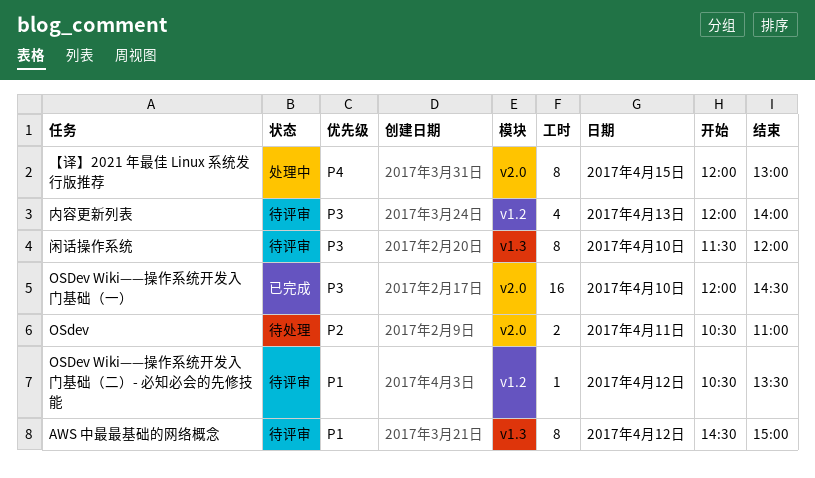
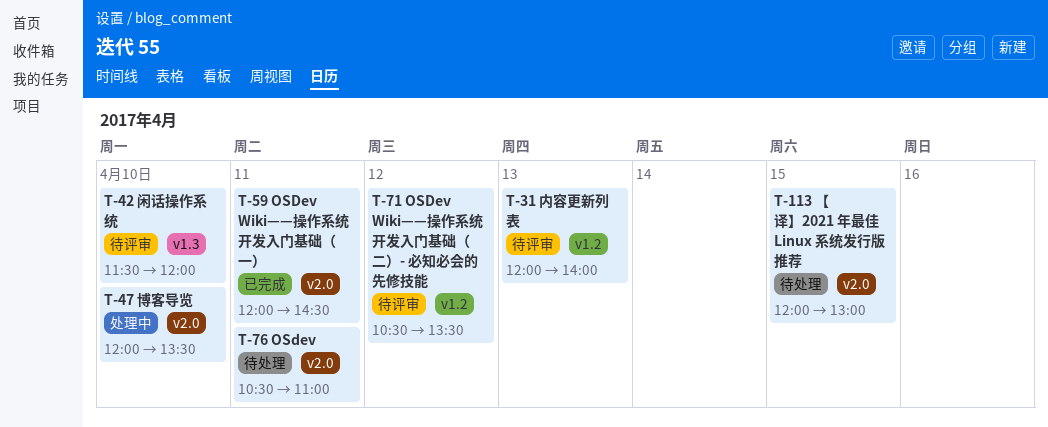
AWS 中最最基础的网络概念: present -> none
OSDev Wiki——操作系统开发入门基础（一）, day: Apr 10 -> Apr 11
【译】2021 年最佳 Linux 系统发行版推荐, status: 处理中 -> 待处理
博客导览: none -> present

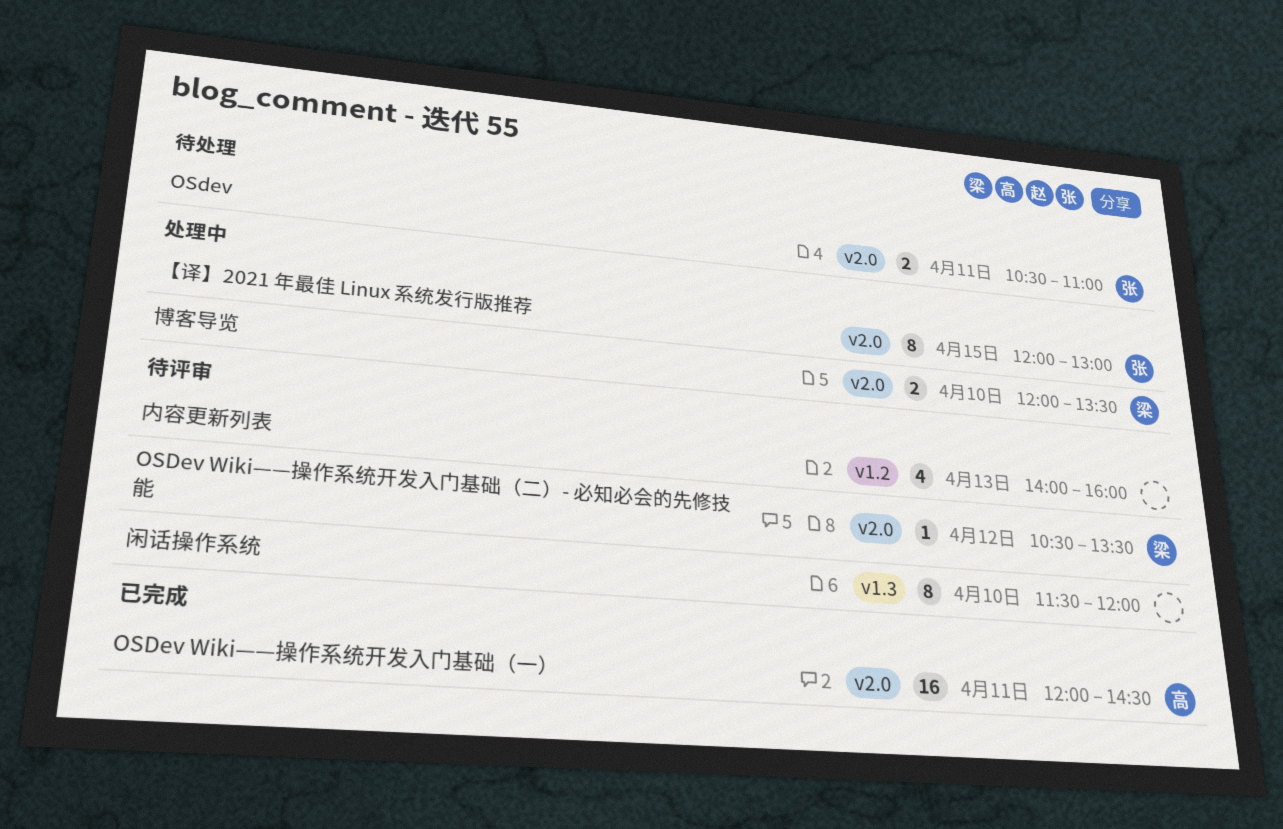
OSDev Wiki——操作系统开发入门基础（二）- 必知必会的先修技能, label: v1.2 -> v2.0
【译】2021 年最佳 Linux 系统发行版推荐, status: 待处理 -> 处理中
内容更新列表, begins: 12:00 -> 14:00
内容更新列表, ends: 14:00 -> 16:00

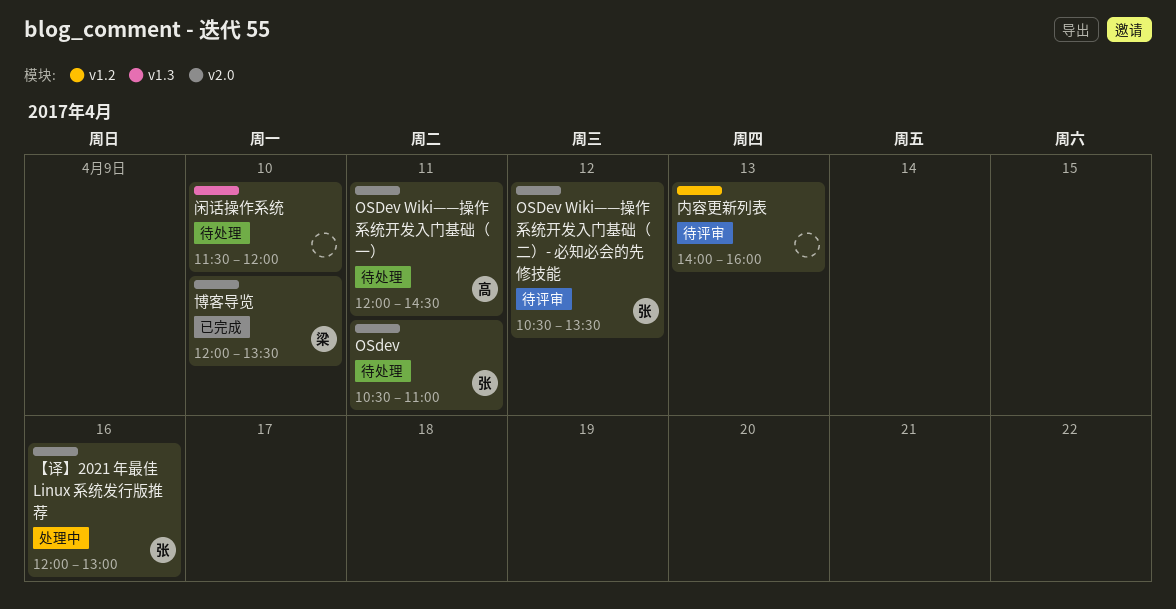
OSDev Wiki——操作系统开发入门基础（一）, status: 已完成 -> 待处理
OSDev Wiki——操作系统开发入门基础（二）- 必知必会的先修技能, owner: 梁 -> 张
【译】2021 年最佳 Linux 系统发行版推荐, day: Apr 15 -> Apr 16
博客导览, status: 处理中 -> 已完成
闲话操作系统, status: 待评审 -> 待处理

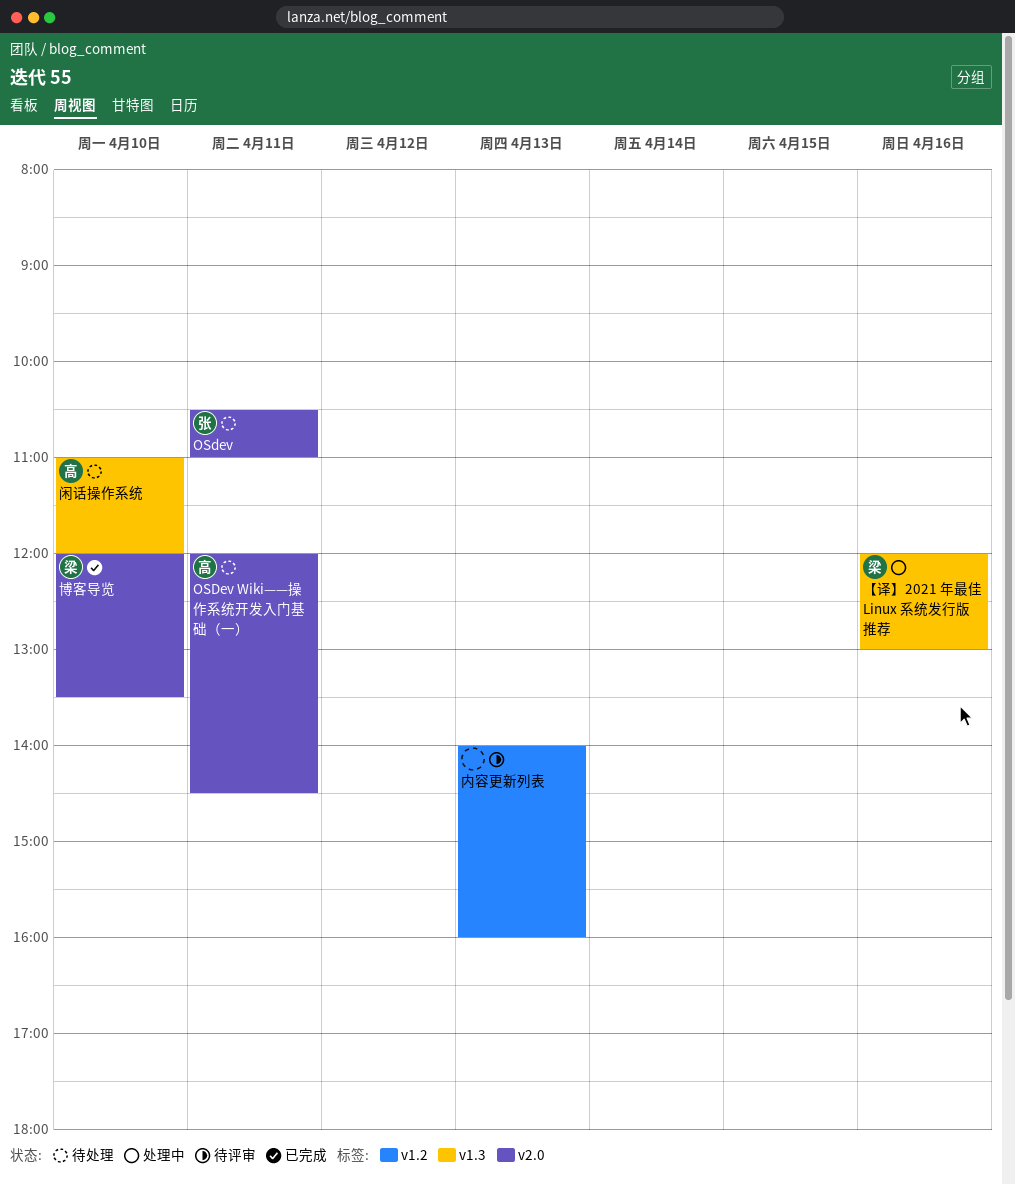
OSDev Wiki——操作系统开发入门基础（二）- 必知必会的先修技能: present -> none
【译】2021 年最佳 Linux 系统发行版推荐, owner: 张 -> 梁
【译】2021 年最佳 Linux 系统发行版推荐, label: v2.0 -> v1.3
闲话操作系统, owner: none -> 高
闲话操作系统, begins: 11:30 -> 11:00

